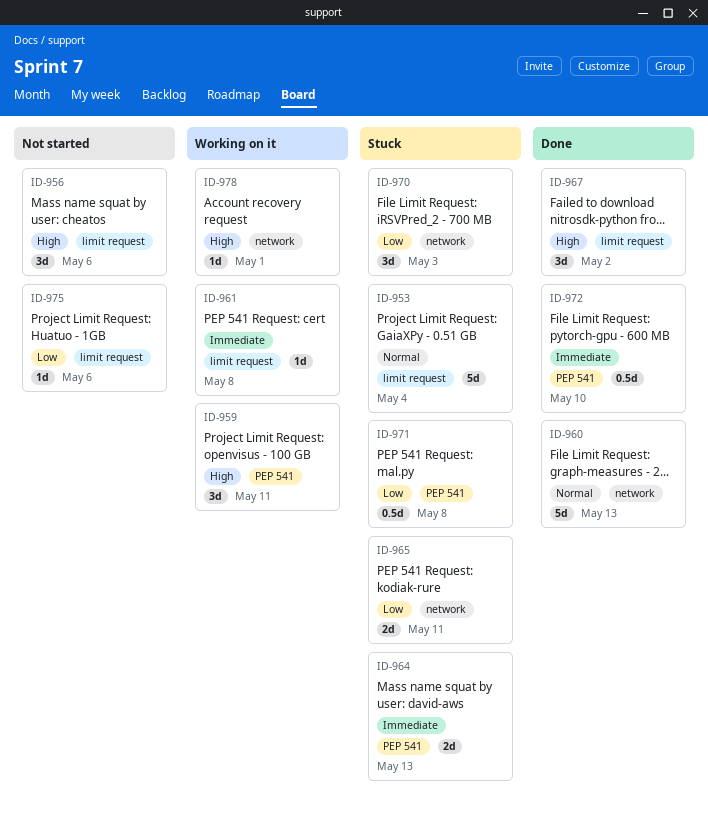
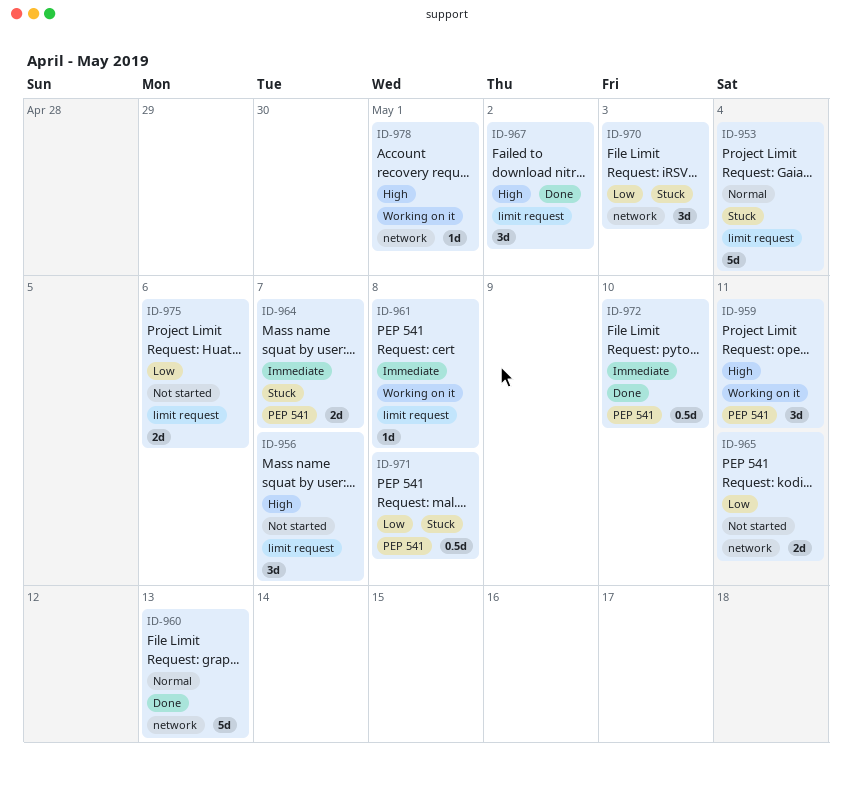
ID-956, due: May 6 -> May 7
ID-964, due: May 13 -> May 7
ID-965, status: Stuck -> Not started
ID-975, estimate: 1d -> 2d

